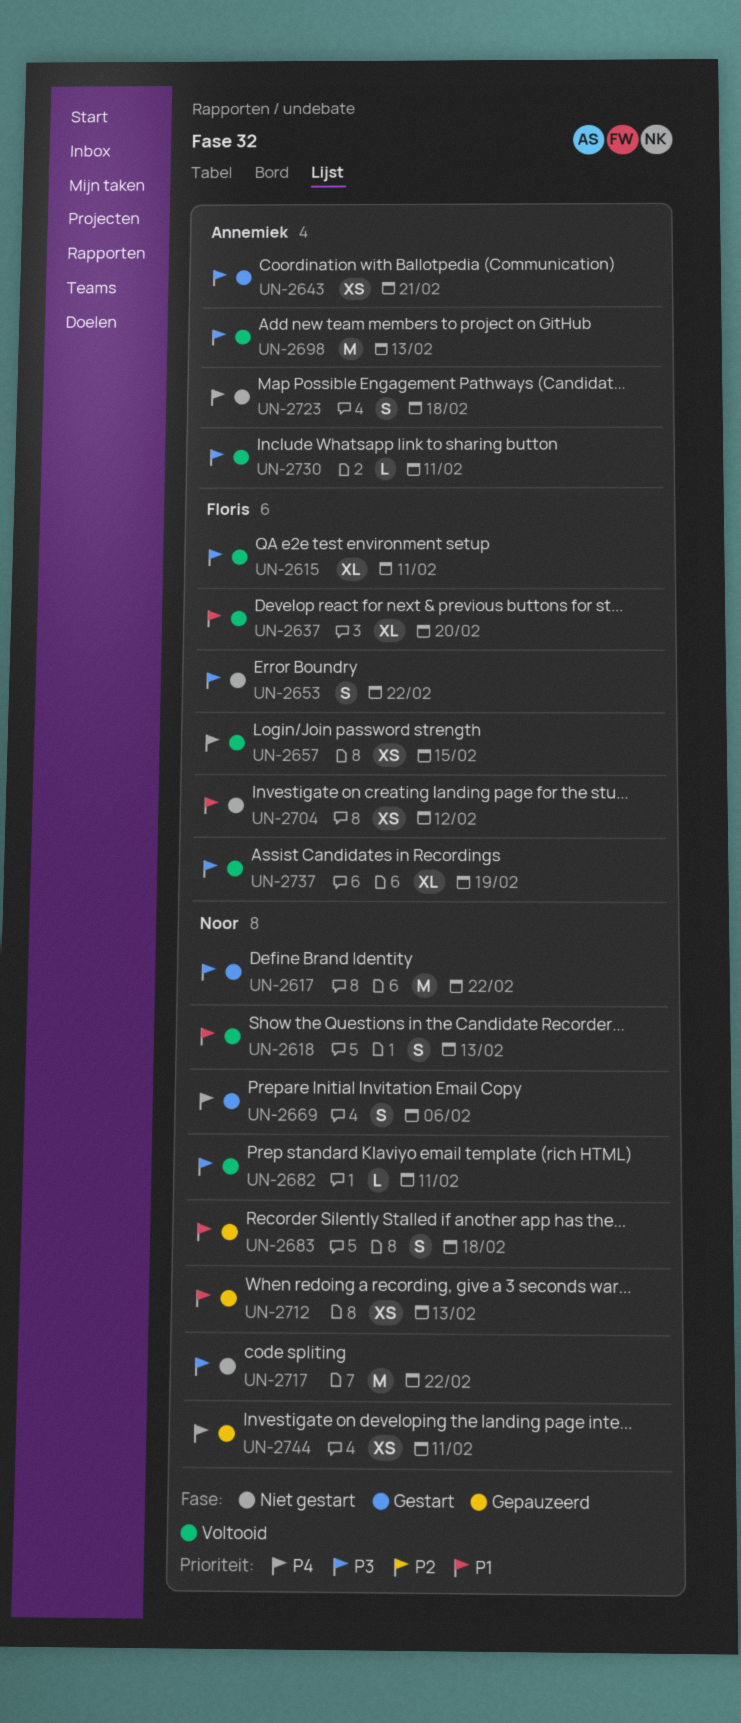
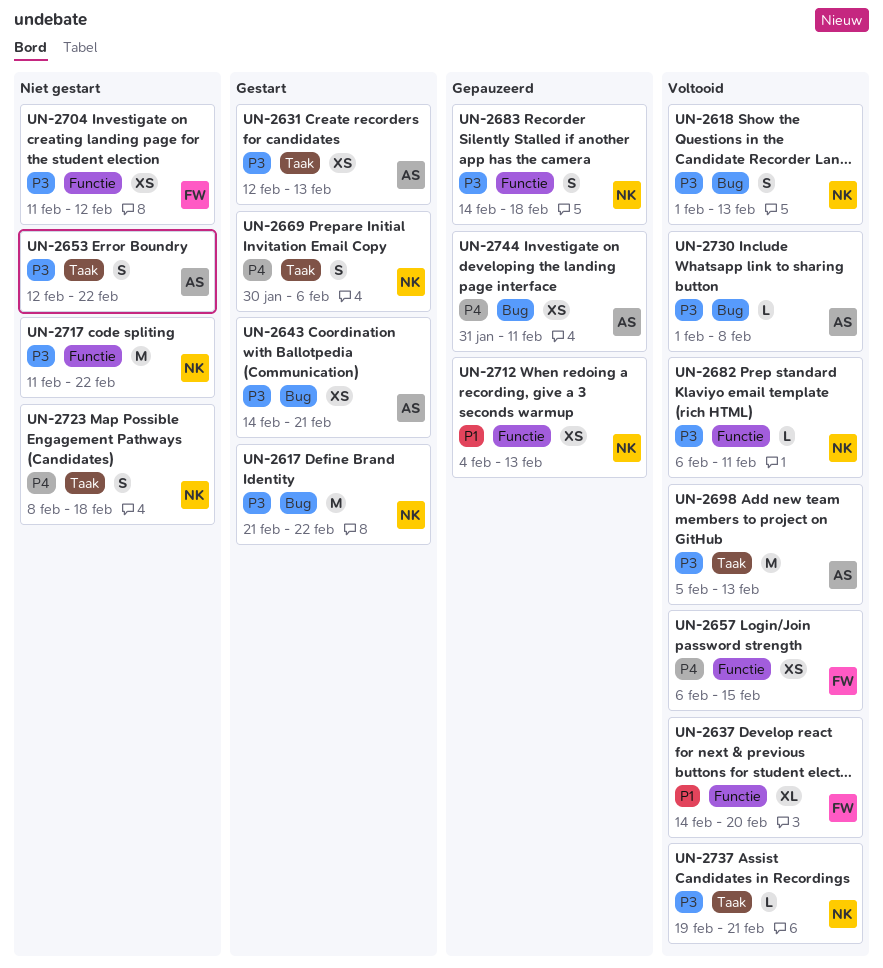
UN-2615: present -> none
UN-2618, priority: P1 -> P3
UN-2631: none -> present
UN-2653, owner: Floris -> Annemiek
UN-2683, priority: P1 -> P3
UN-2704, priority: P1 -> P3
UN-2723, owner: Annemiek -> Noor
UN-2730, due: Feb 11 -> Feb 8
UN-2737, owner: Floris -> Noor
UN-2737, estimate: XL -> L
UN-2737, due: Feb 19 -> Feb 21
UN-2744, owner: Noor -> Annemiek

